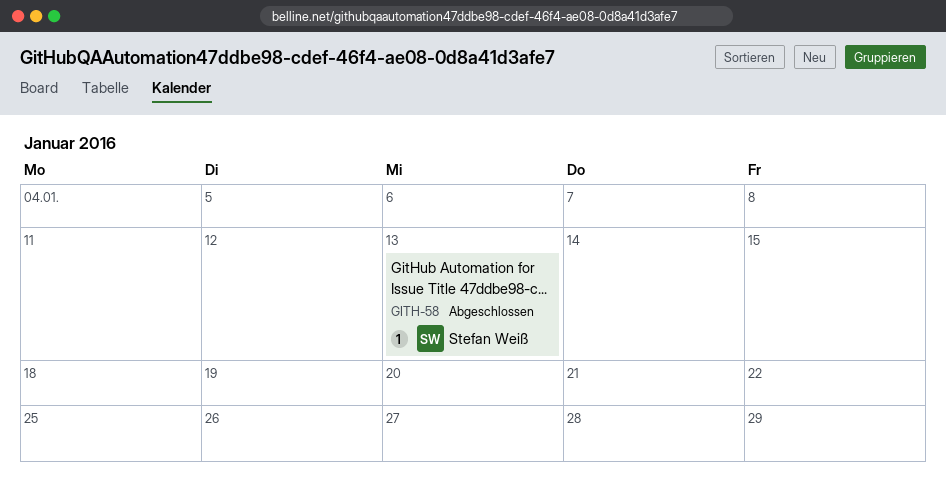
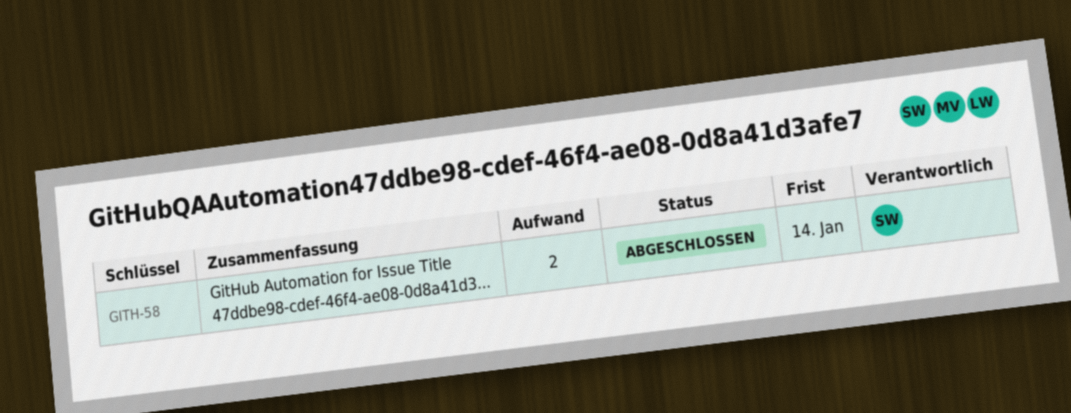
GITH-58, estimate: 1 -> 2
GITH-58, due: Jan 13 -> Jan 14

